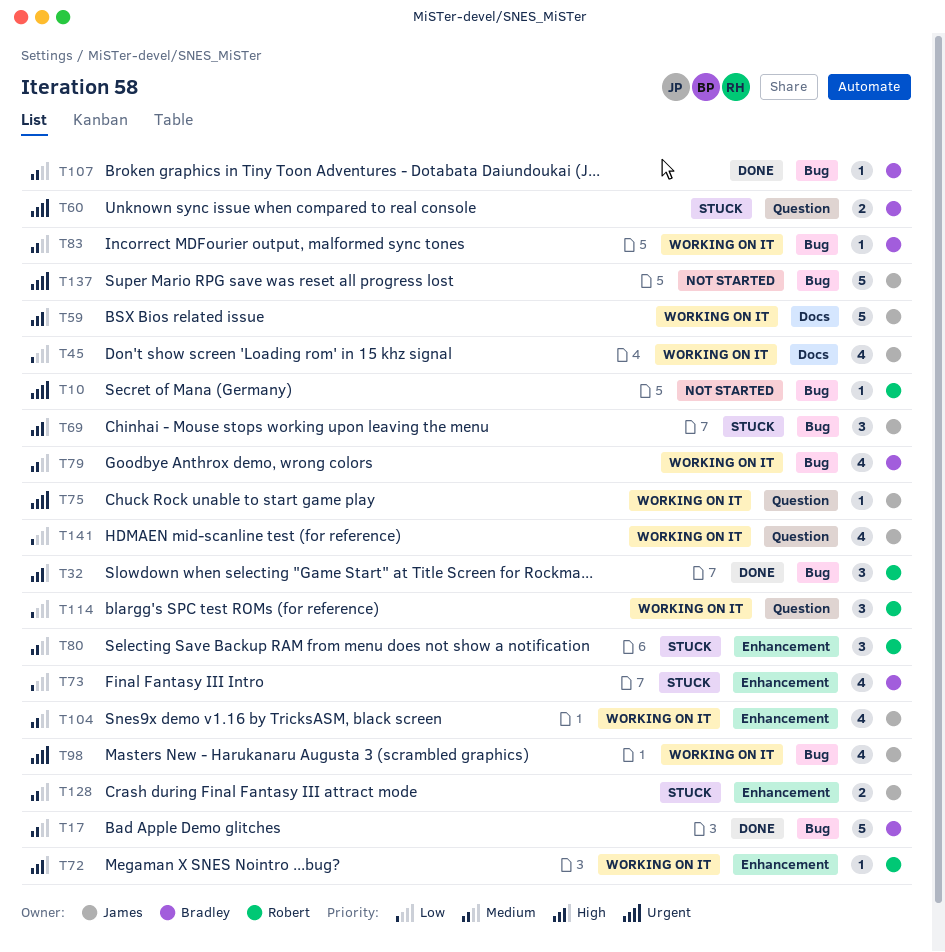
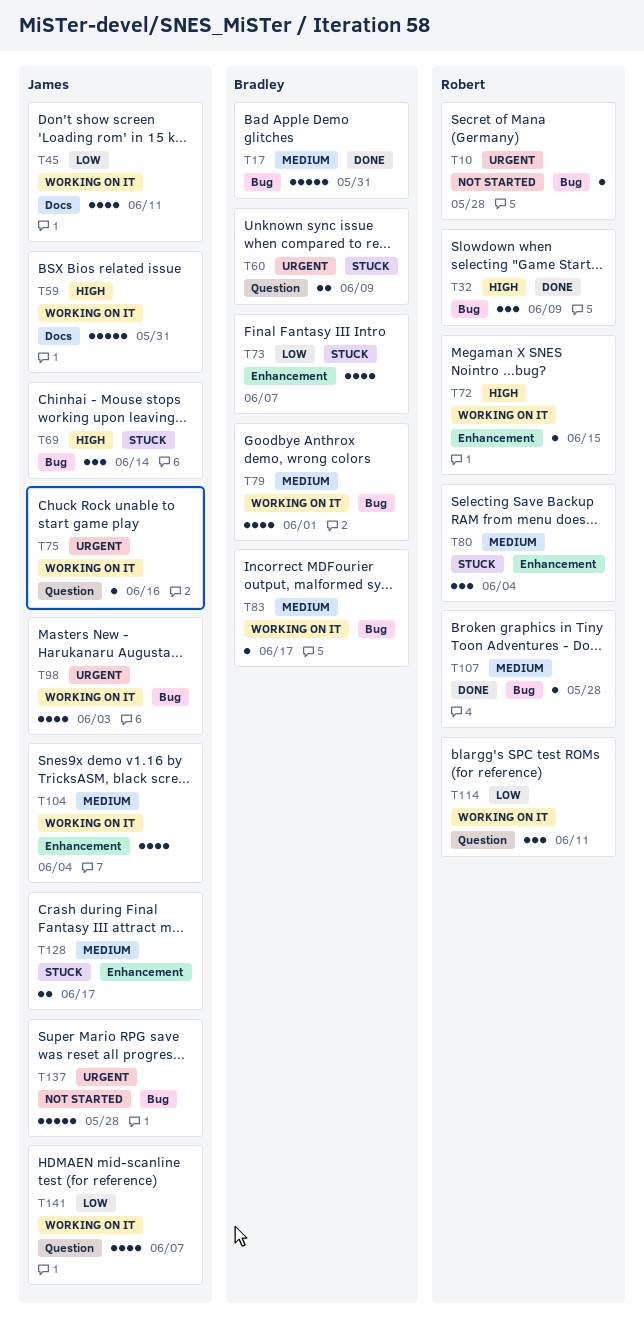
T107, owner: Bradley -> Robert

